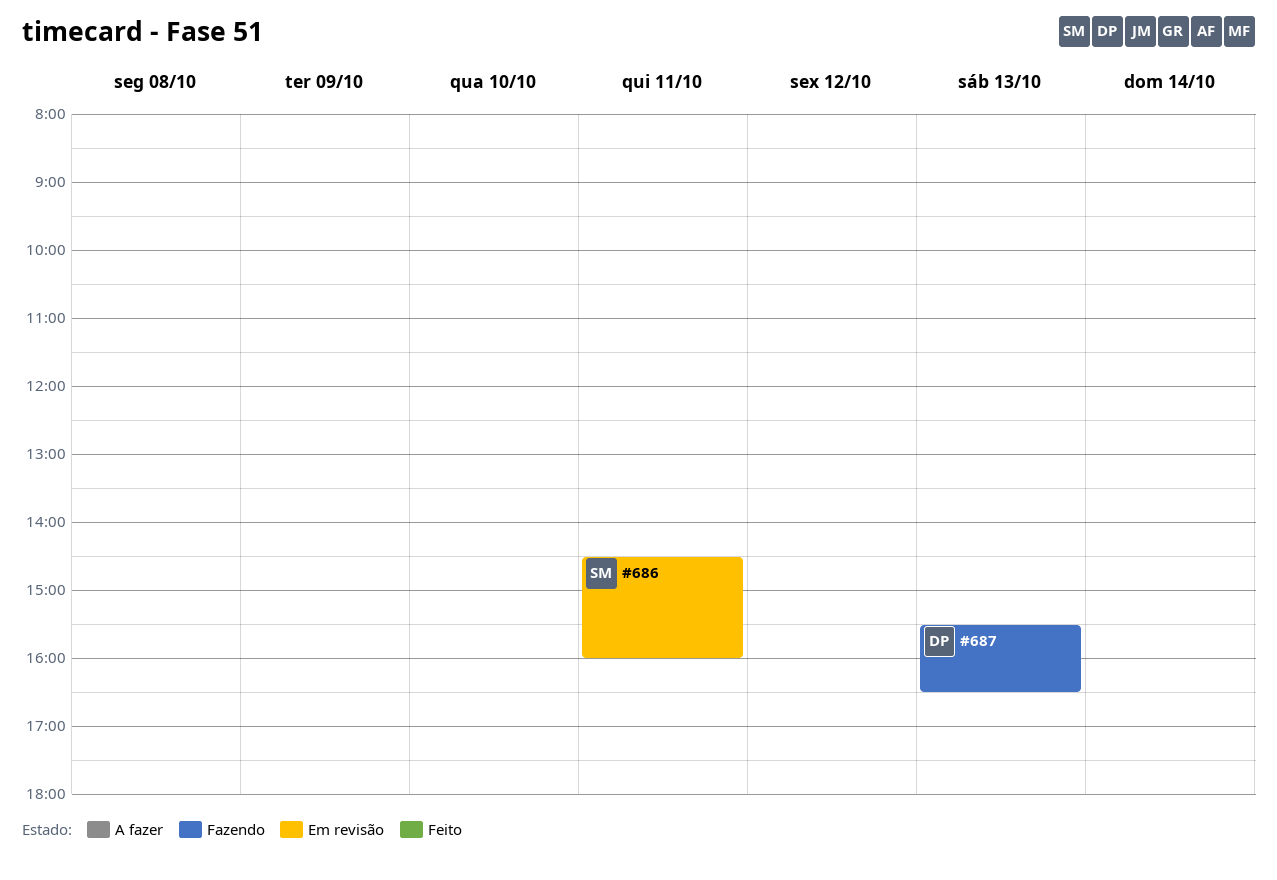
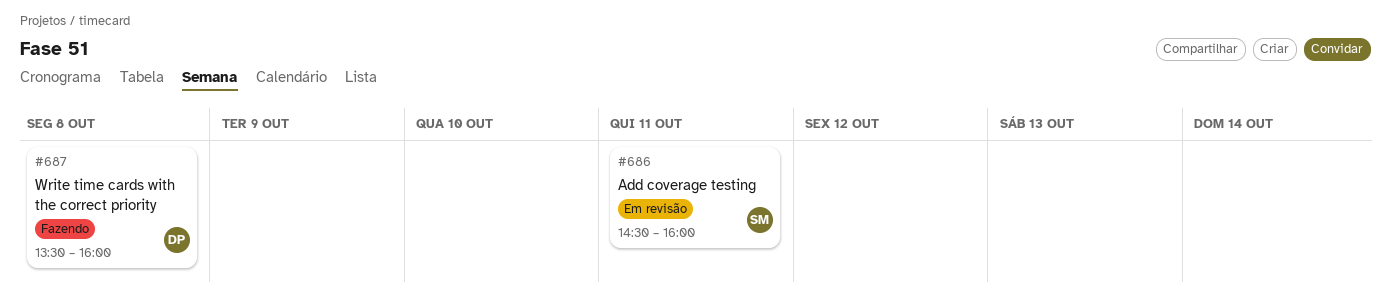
#687, day: Oct 13 -> Oct 8
#687, begins: 15:30 -> 13:30
#687, ends: 16:30 -> 16:00

